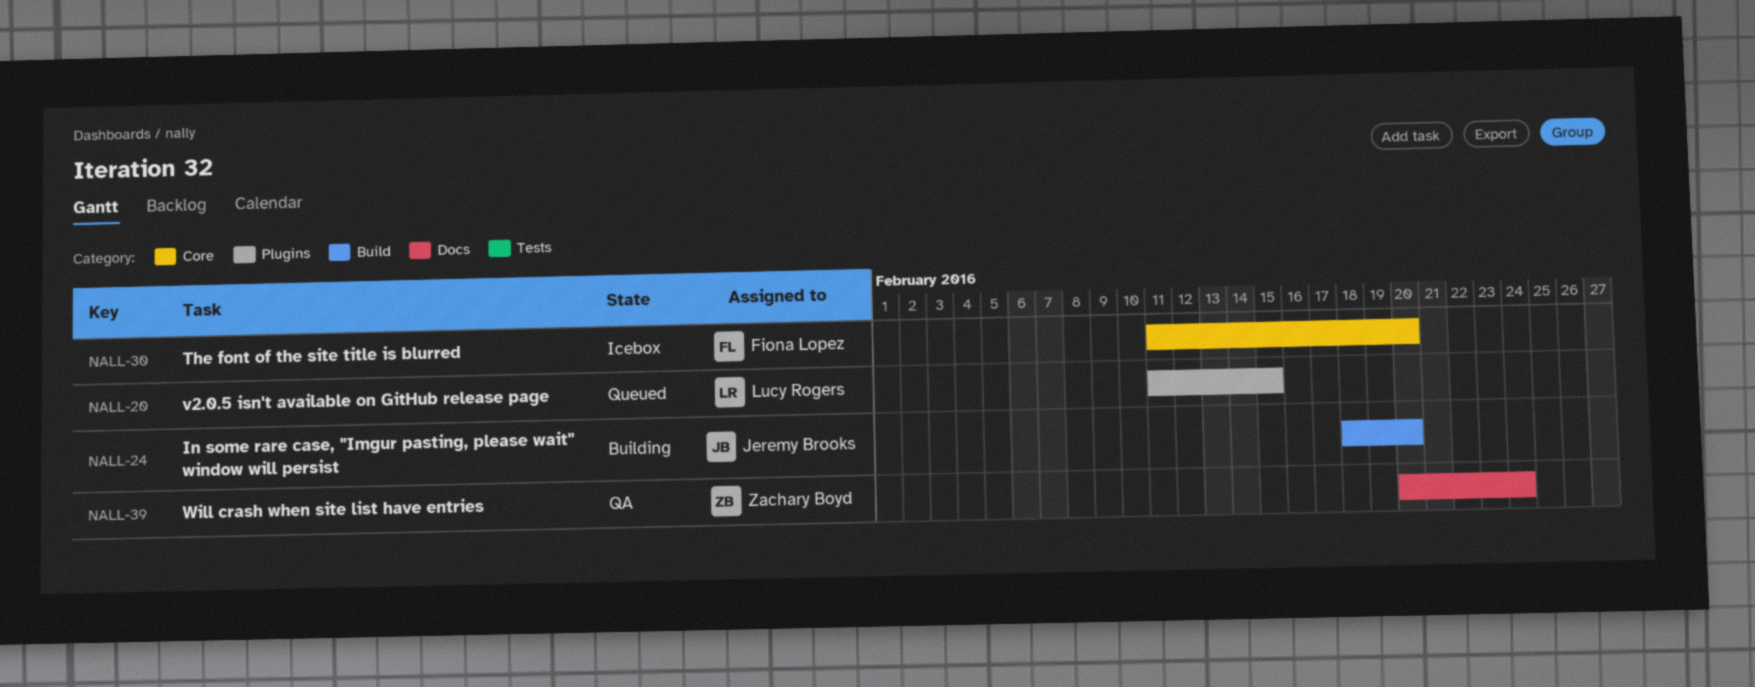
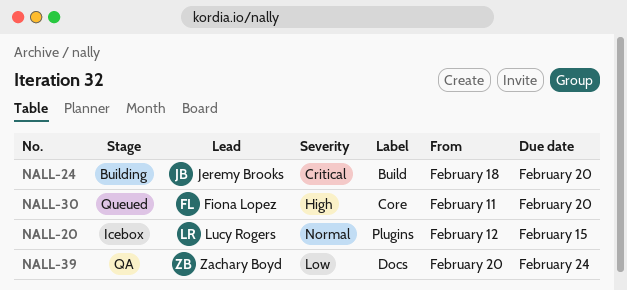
NALL-20, status: Queued -> Icebox
NALL-20, start: Feb 11 -> Feb 12
NALL-30, status: Icebox -> Queued

